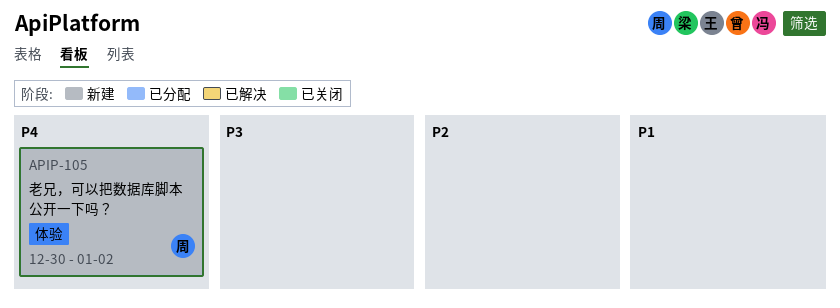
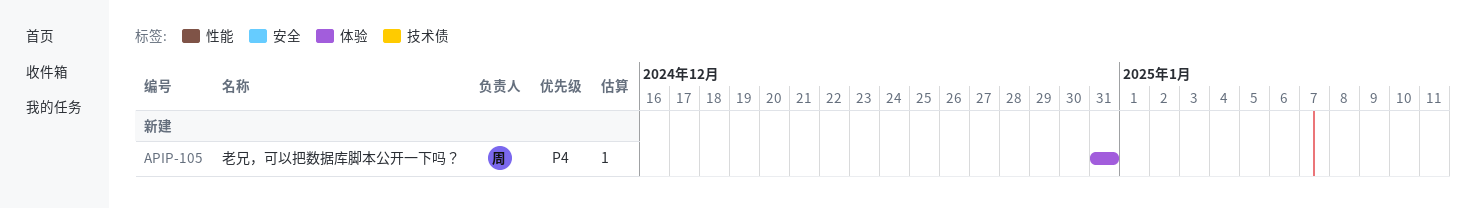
APIP-105, start: Dec 30 -> Dec 31
APIP-105, due: Jan 2 -> Dec 31

